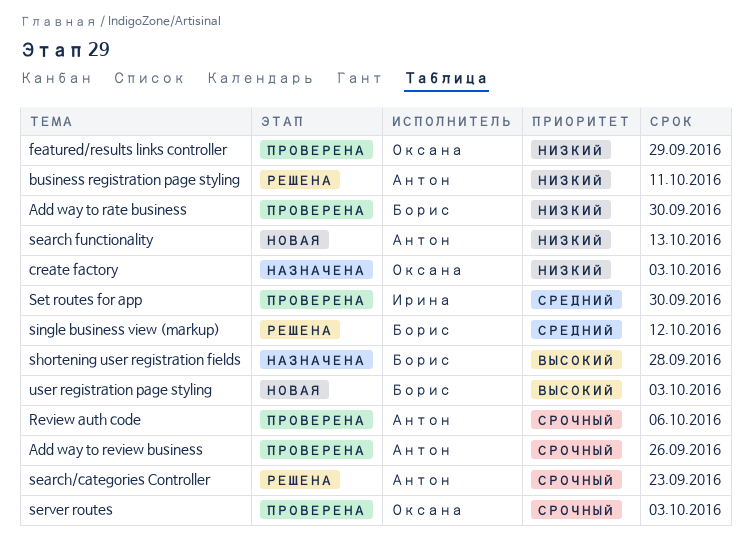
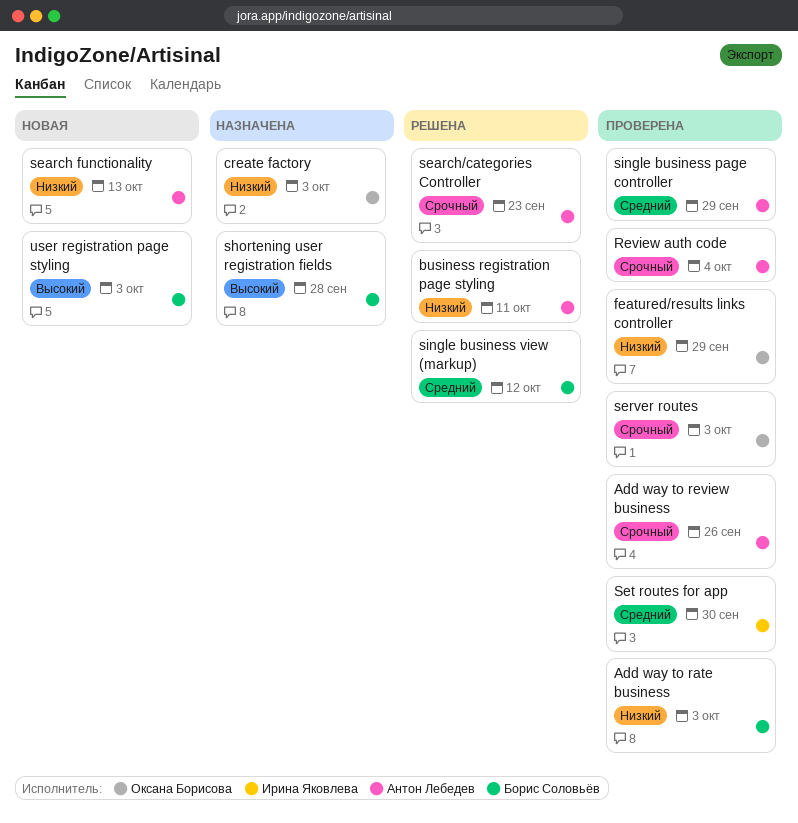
Add way to rate business, due: Sep 30 -> Oct 3
Review auth code, due: Oct 6 -> Oct 4
single business page controller: none -> present

